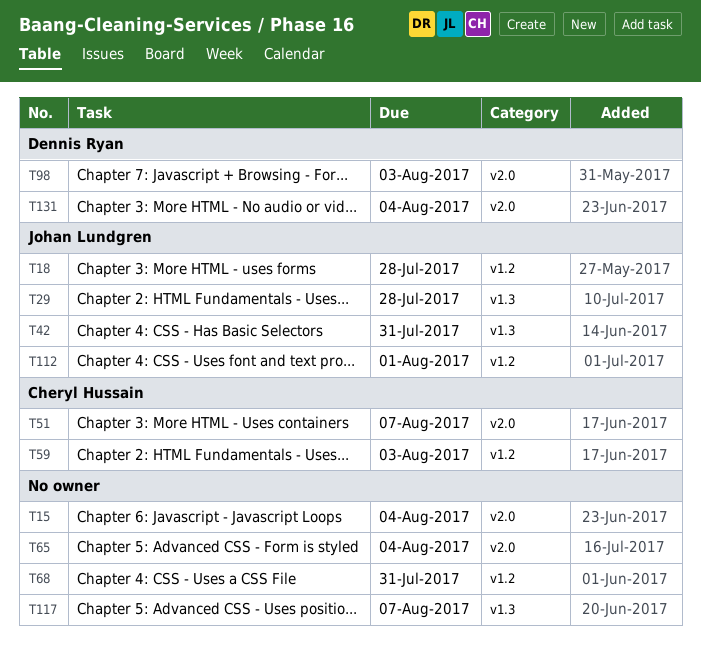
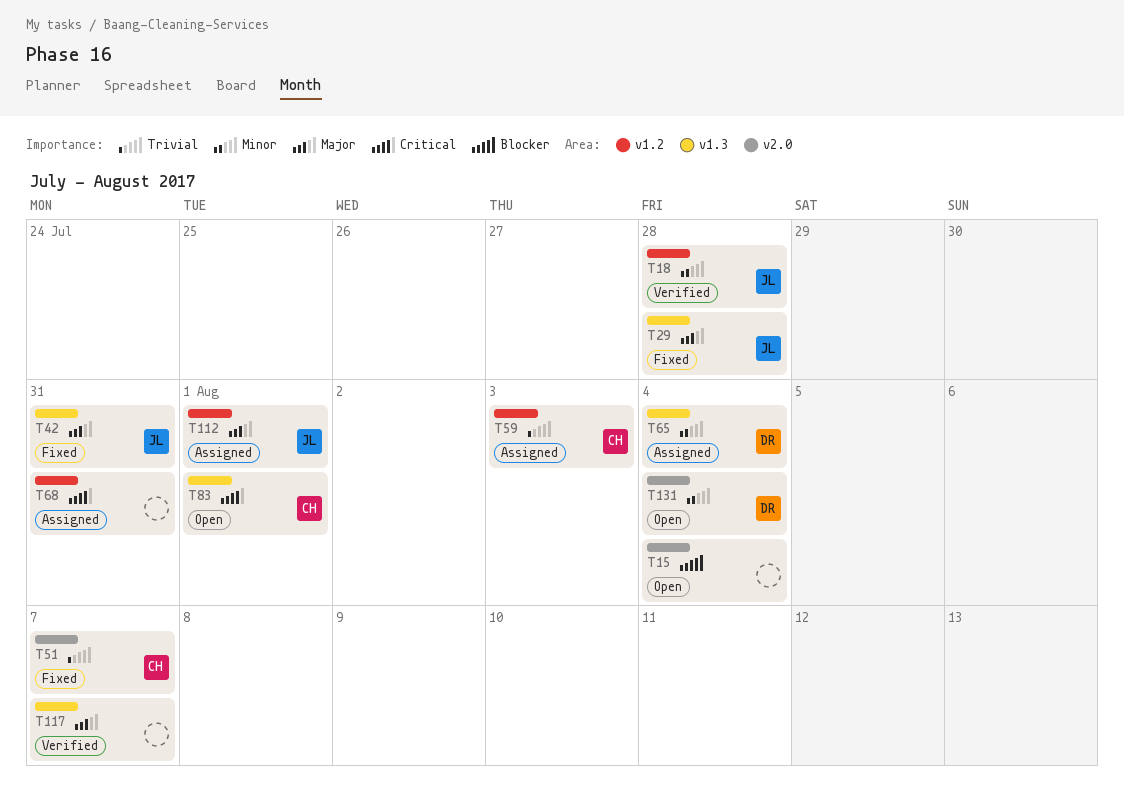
T65, owner: none -> Dennis Ryan
T65, label: v2.0 -> v1.3
T83: none -> present
T98: present -> none

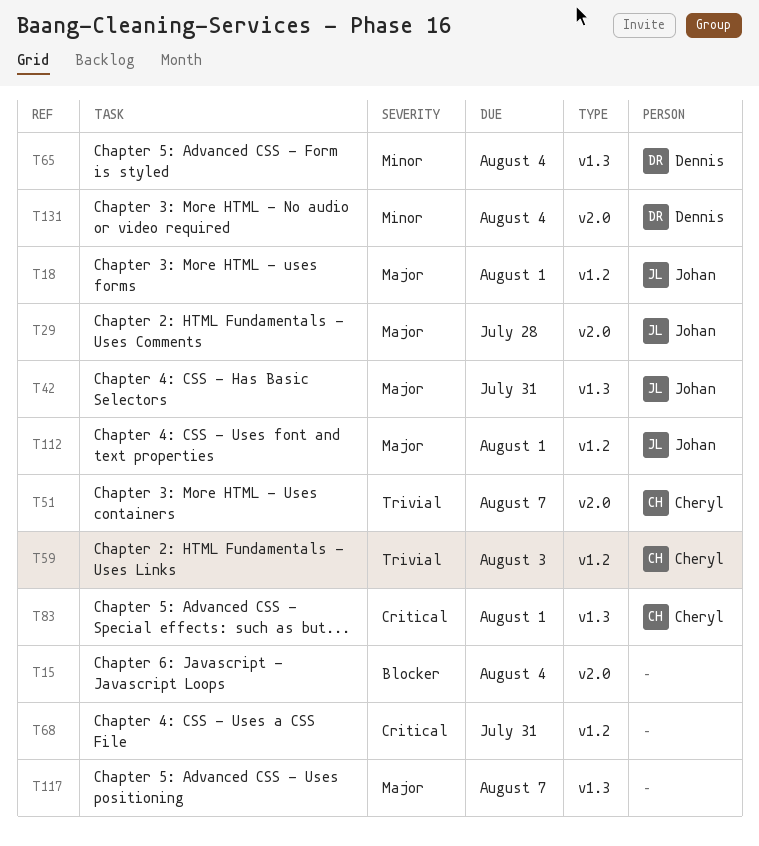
T18, priority: Minor -> Major
T18, due: Jul 28 -> Aug 1
T29, label: v1.3 -> v2.0

